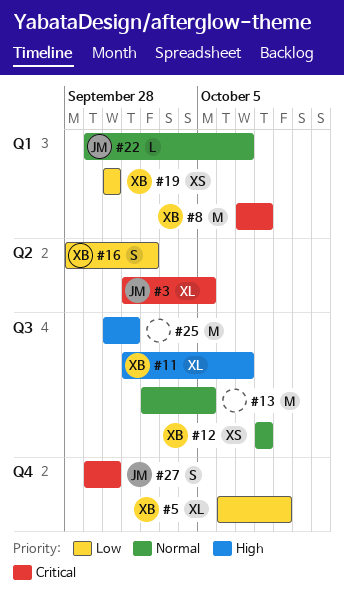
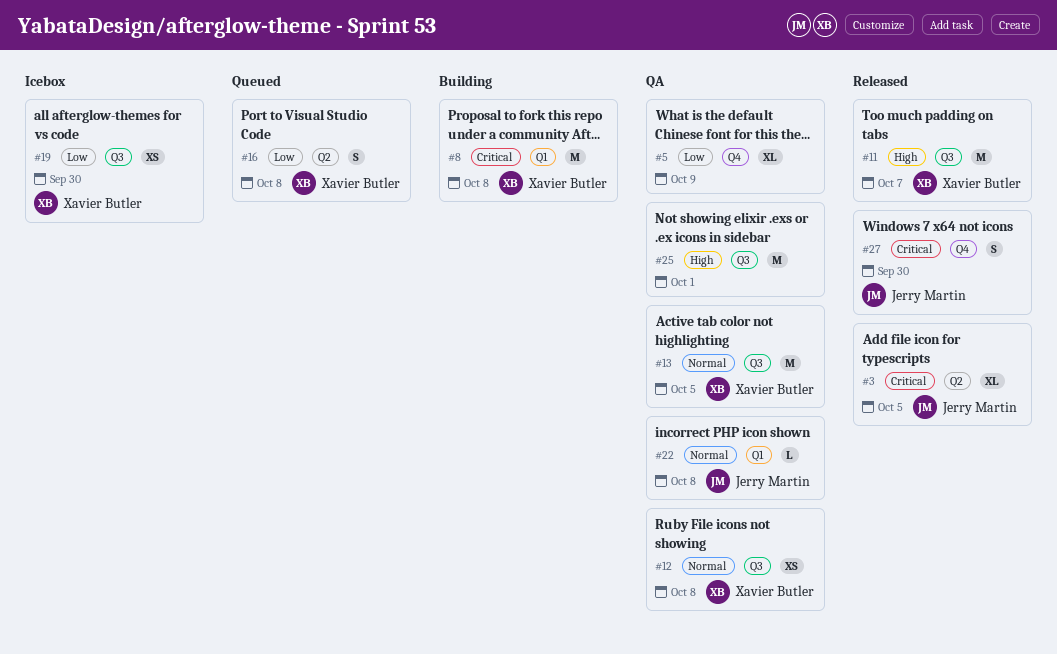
#5, owner: Xavier Butler -> none
#11, estimate: XL -> M
#13, owner: none -> Xavier Butler
#16, due: Oct 2 -> Oct 8
#19, label: Q1 -> Q3
#22, due: Oct 7 -> Oct 8

